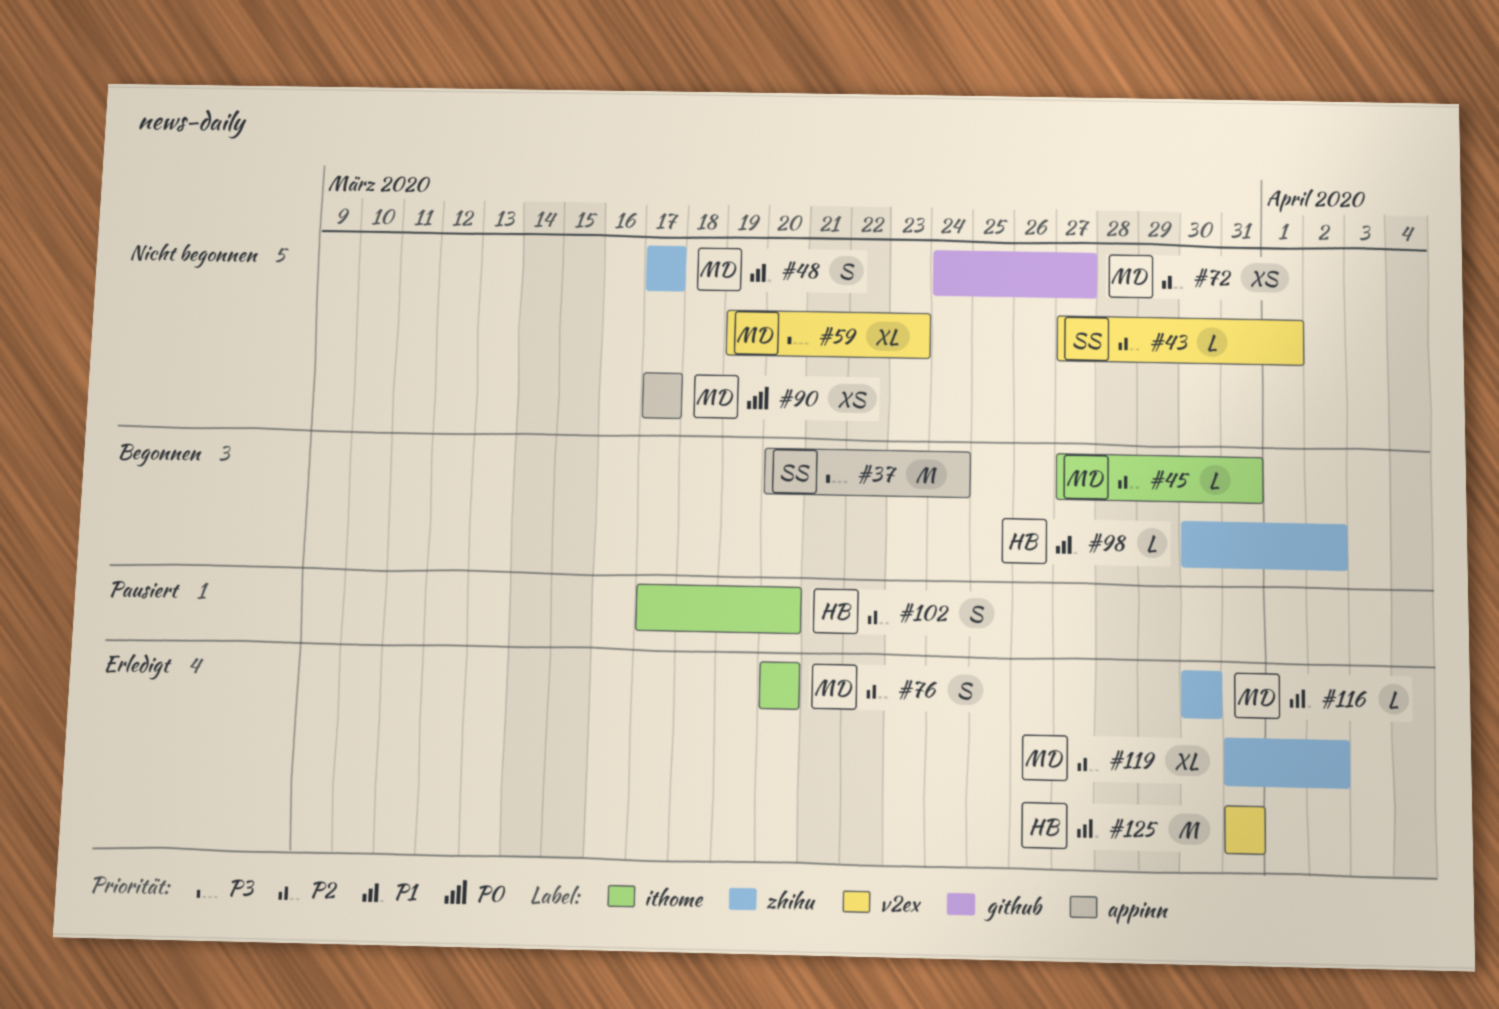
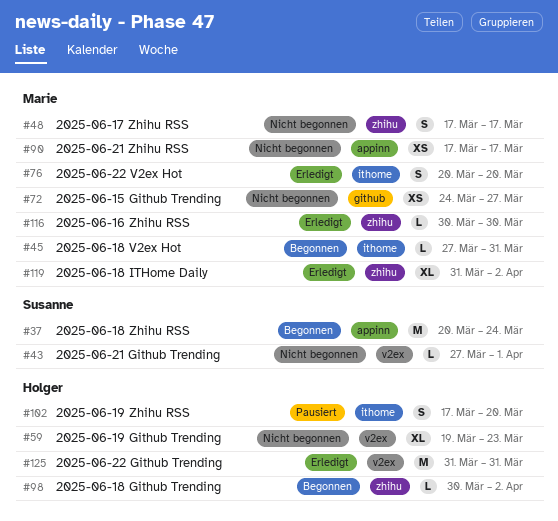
#59, owner: Marie -> Holger

